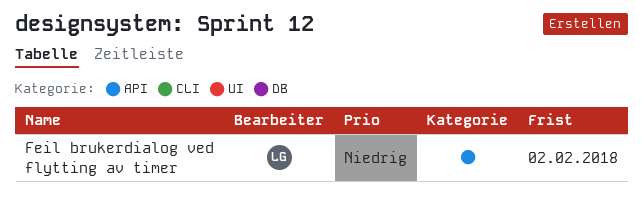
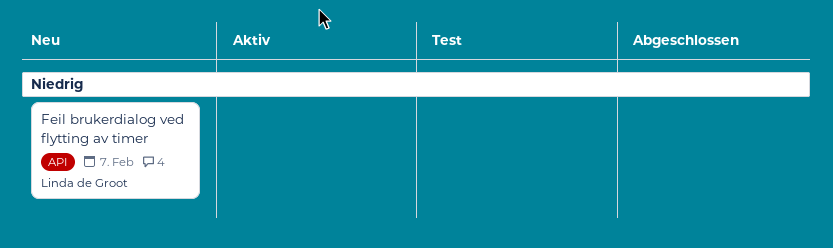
Feil brukerdialog ved flytting av timer, due: Feb 2 -> Feb 7

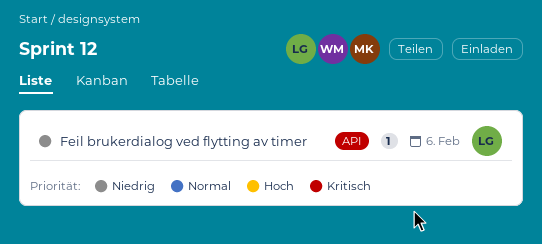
Feil brukerdialog ved flytting av timer, due: Feb 7 -> Feb 6

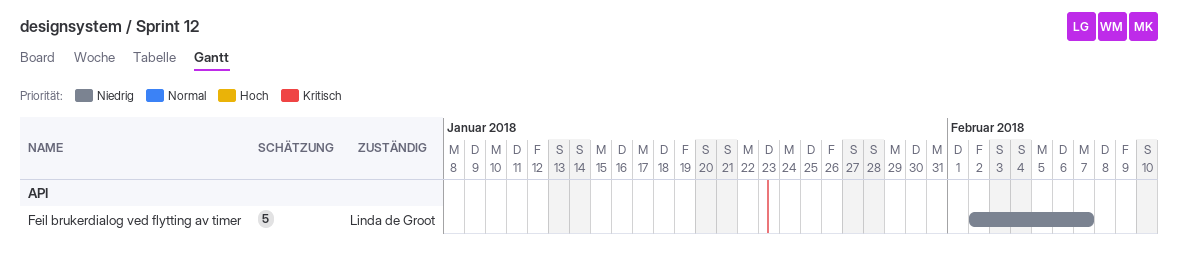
Feil brukerdialog ved flytting av timer, estimate: 1 -> 5
Feil brukerdialog ved flytting av timer, due: Feb 6 -> Feb 7

